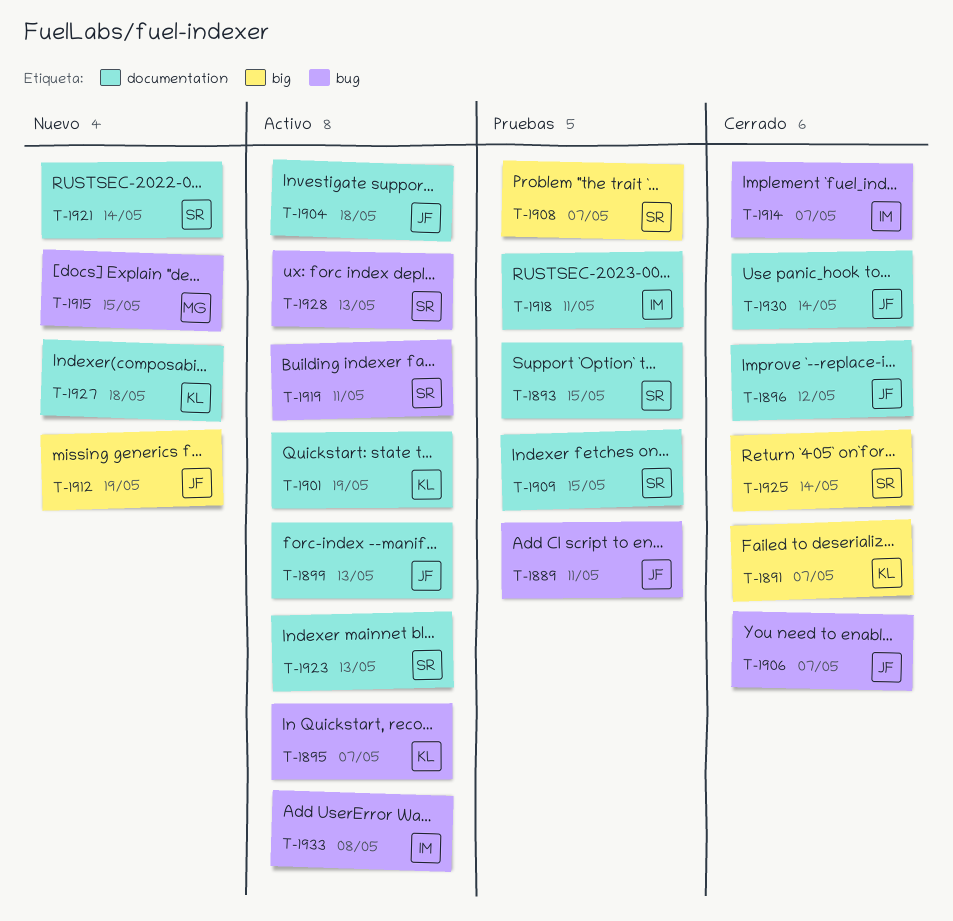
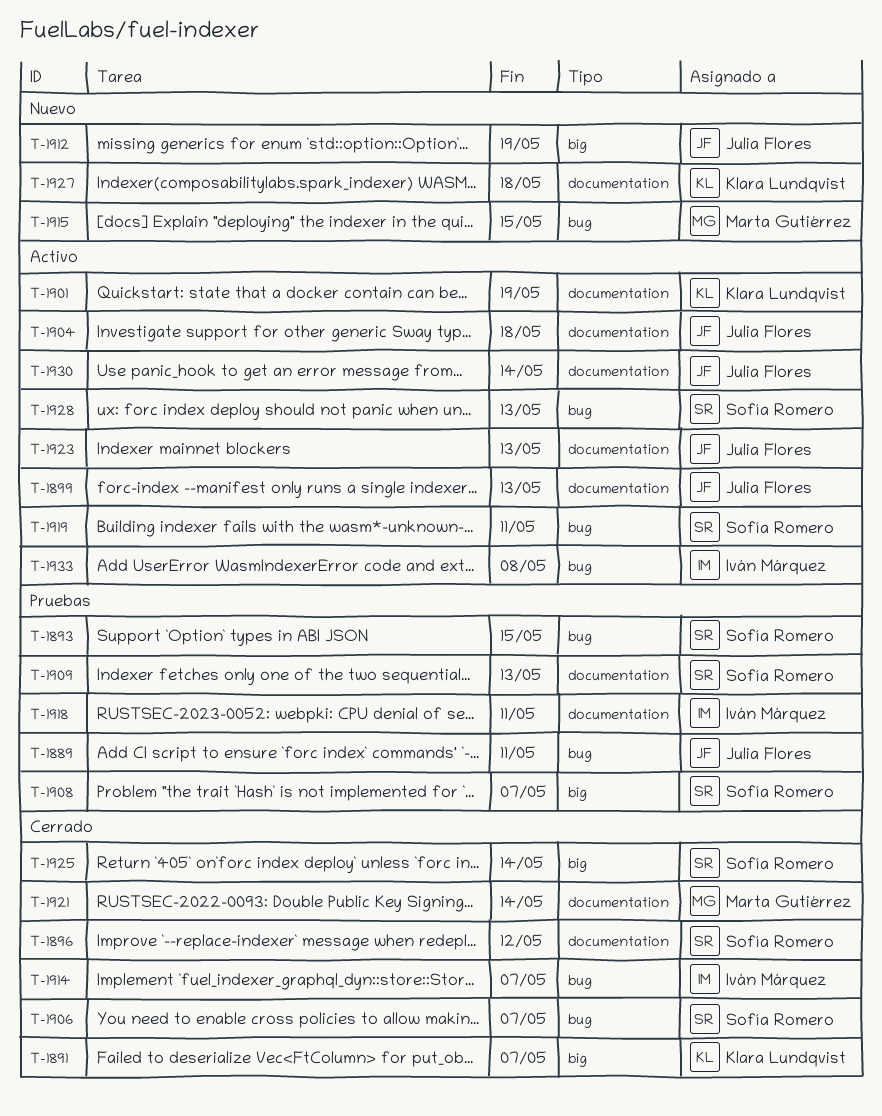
T-1893, label: documentation -> bug
T-1895: present -> none
T-1896, owner: Julia Flores -> Sofía Romero
T-1906, owner: Julia Flores -> Sofía Romero
T-1909, due: May 15 -> May 13
T-1921, status: Nuevo -> Cerrado
T-1921, owner: Sofía Romero -> Marta Gutiérrez
T-1923, owner: Sofía Romero -> Julia Flores
T-1930, status: Cerrado -> Activo

